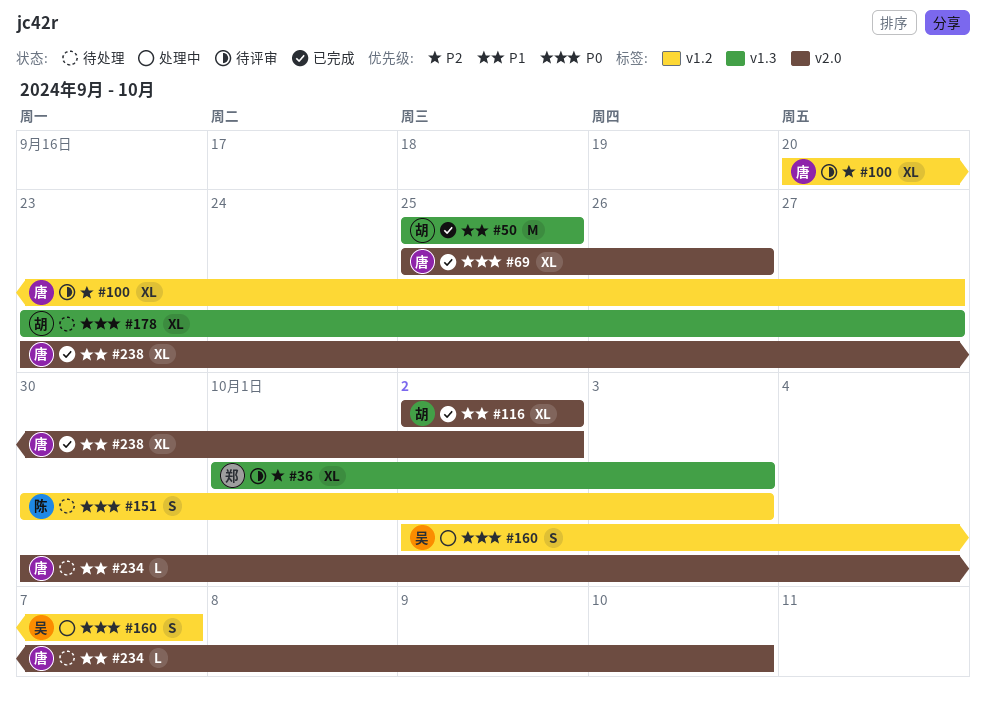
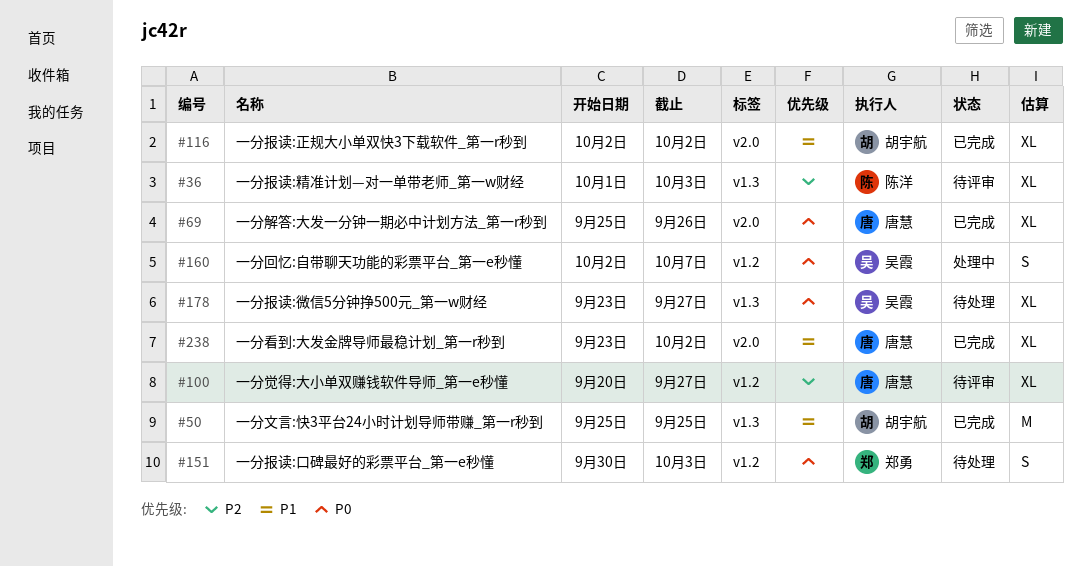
#36, owner: 郑勇 -> 陈洋
#151, owner: 陈洋 -> 郑勇
#178, owner: 胡宇航 -> 吴霞
#234: present -> none

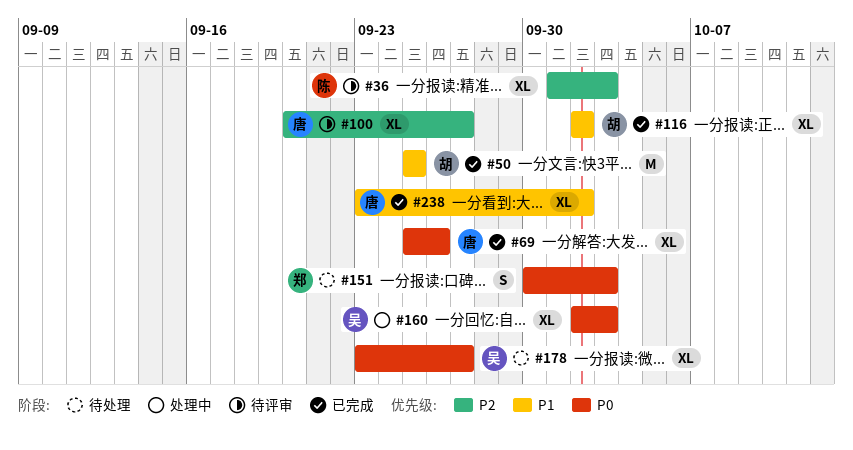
#160, estimate: S -> XL
#160, due: Oct 7 -> Oct 3

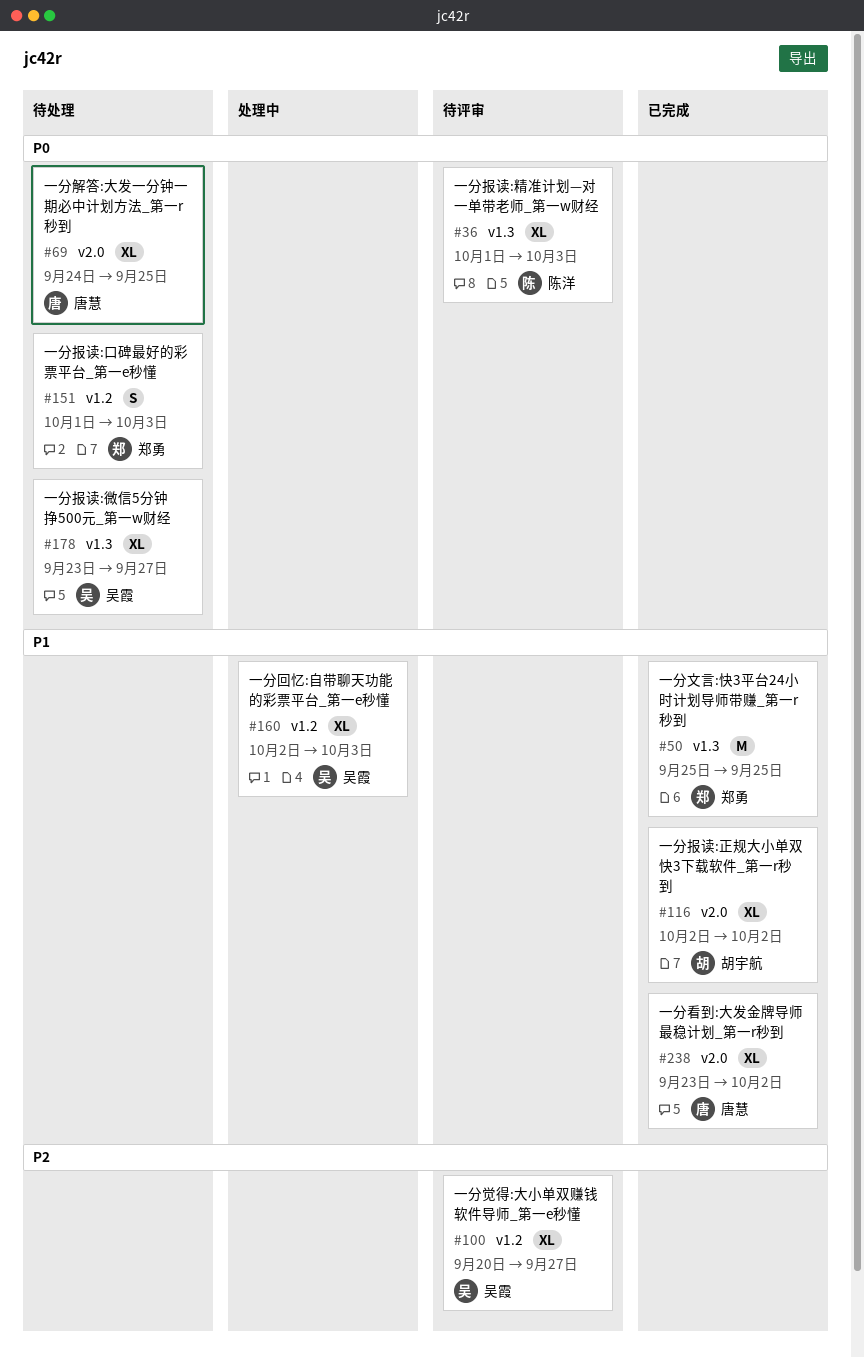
#36, priority: P2 -> P0
#50, owner: 胡宇航 -> 郑勇
#69, status: 已完成 -> 待处理
#69, start: Sep 25 -> Sep 24
#69, due: Sep 26 -> Sep 25
#100, owner: 唐慧 -> 吴霞
#151, start: Sep 30 -> Oct 1
#160, priority: P0 -> P1

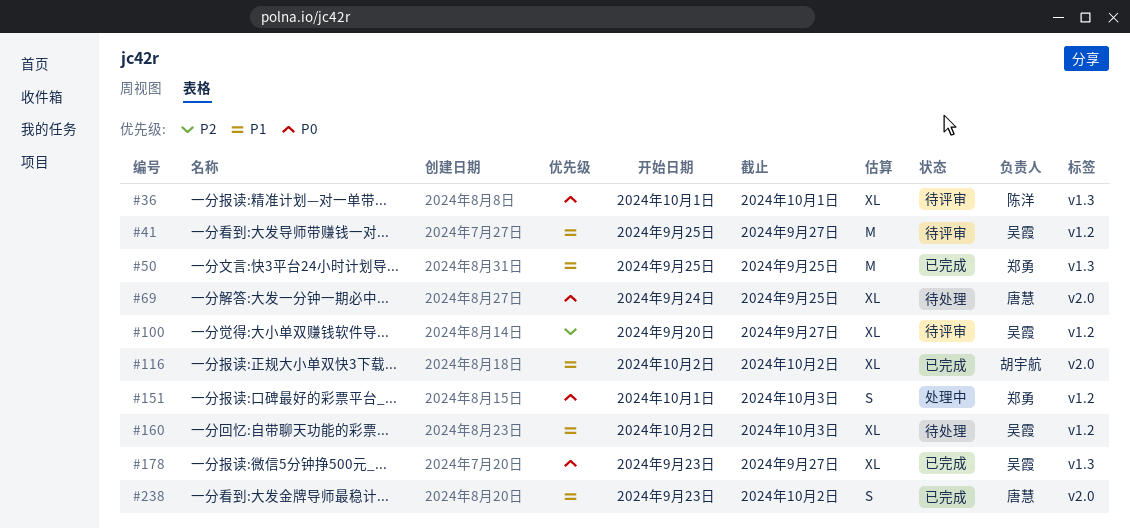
#36, due: Oct 3 -> Oct 1
#41: none -> present
#151, status: 待处理 -> 处理中
#160, status: 处理中 -> 待处理
#178, status: 待处理 -> 已完成
#238, estimate: XL -> S

